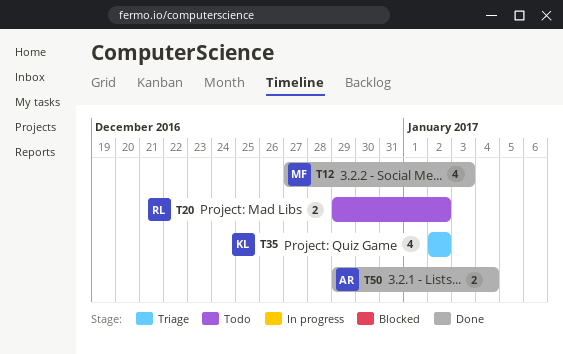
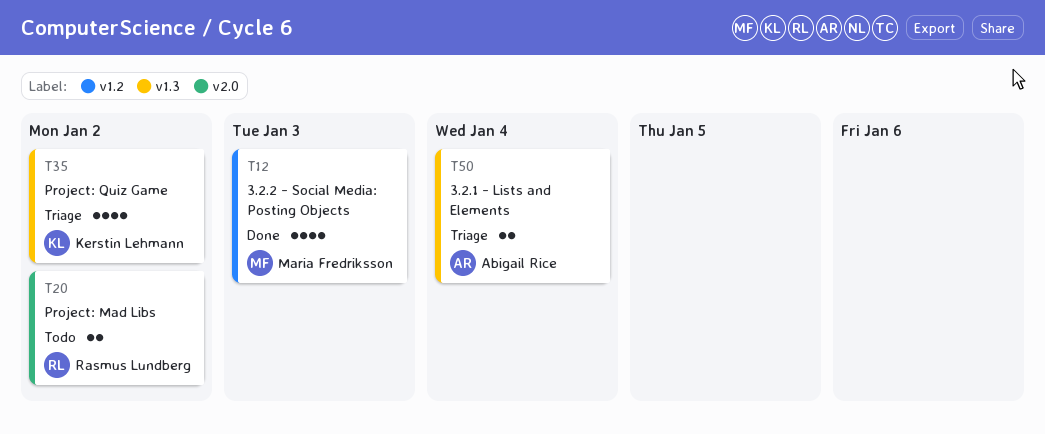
T50, status: Done -> Triage

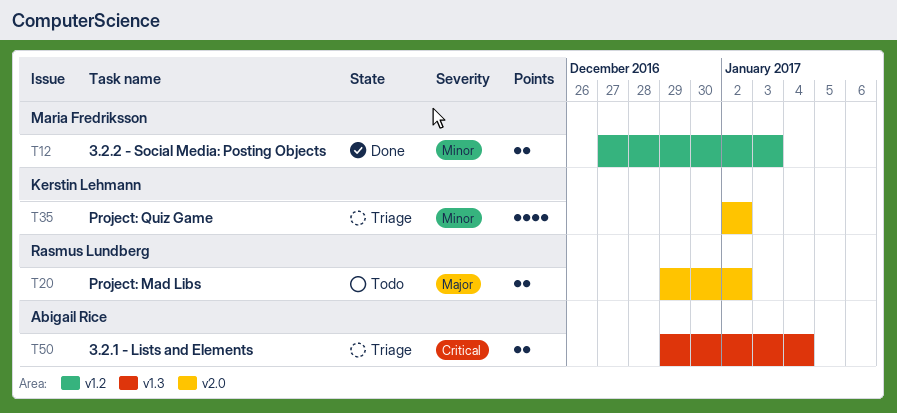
T12, estimate: 4 -> 2
T35, label: v1.3 -> v2.0

